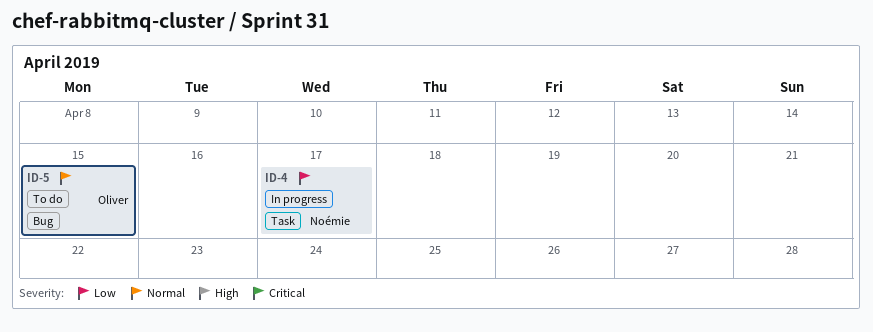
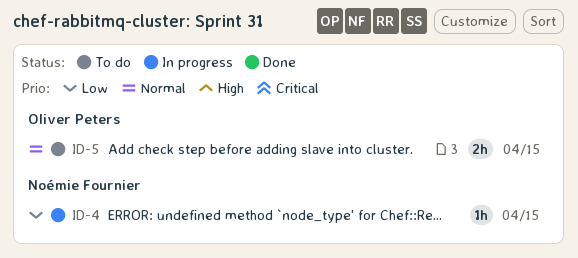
ID-4, due: Apr 17 -> Apr 15

